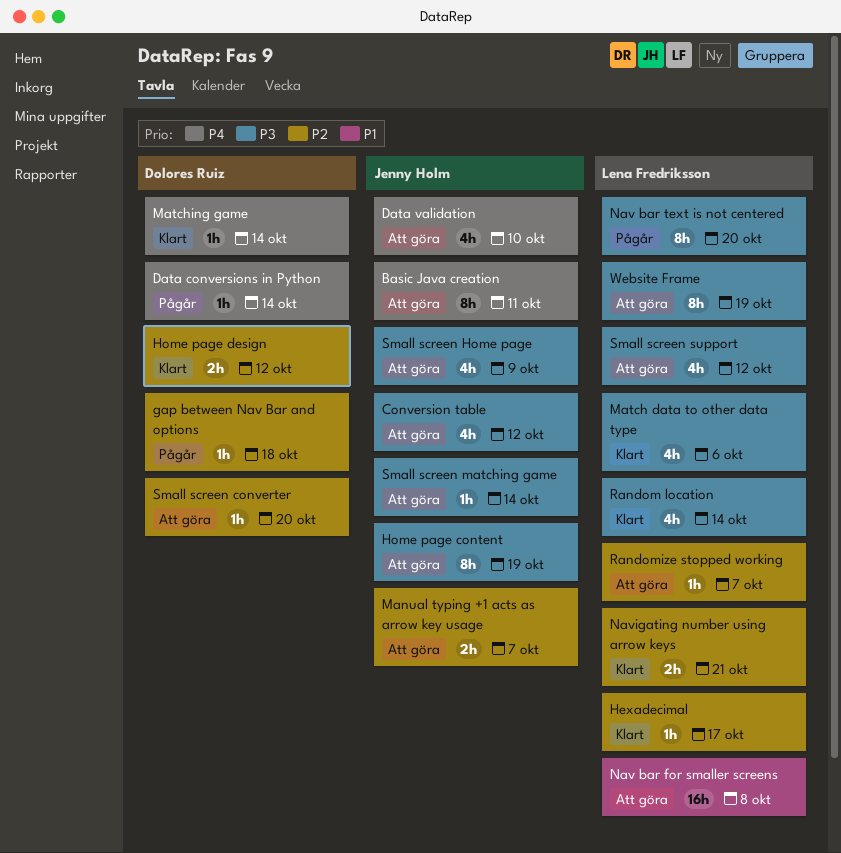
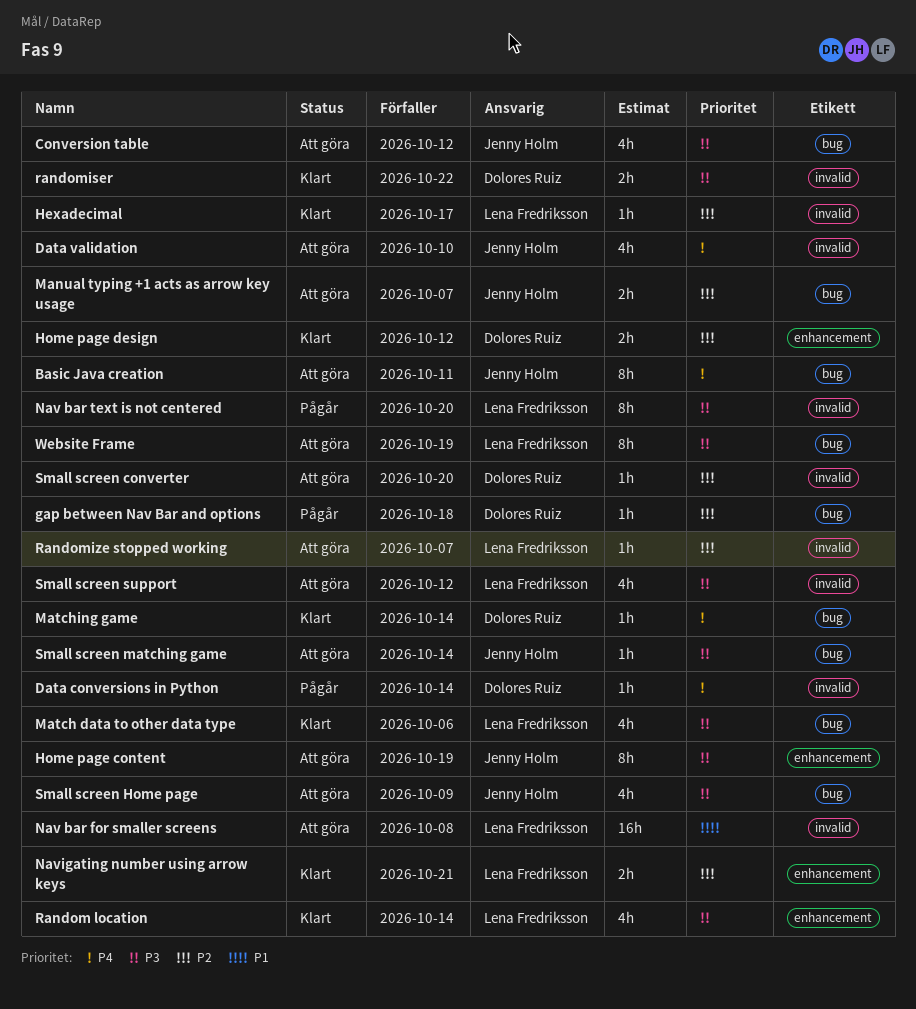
randomiser: none -> present

